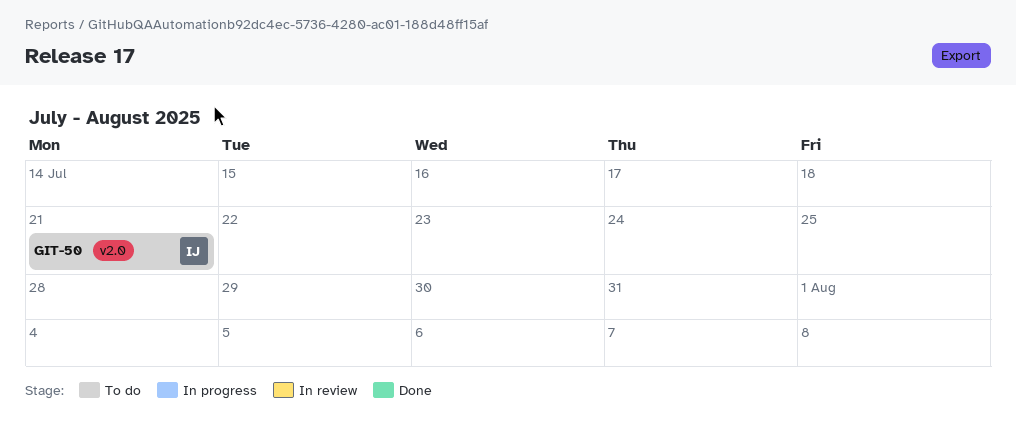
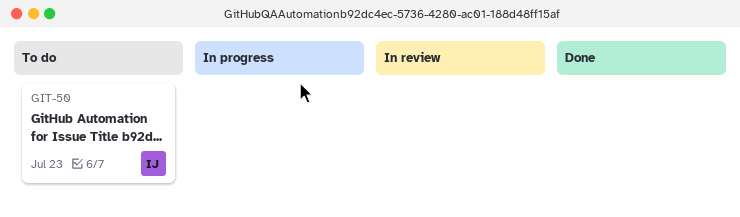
GIT-50, due: Jul 21 -> Jul 23

